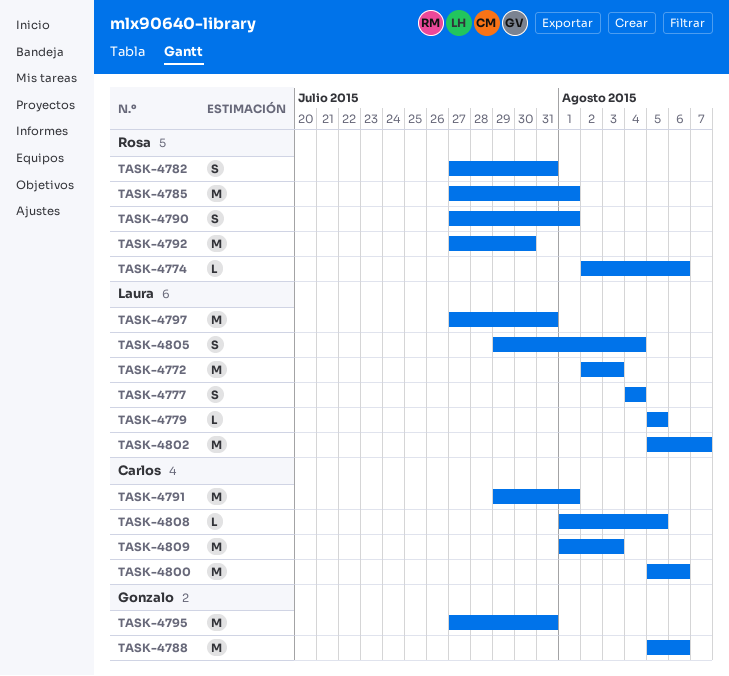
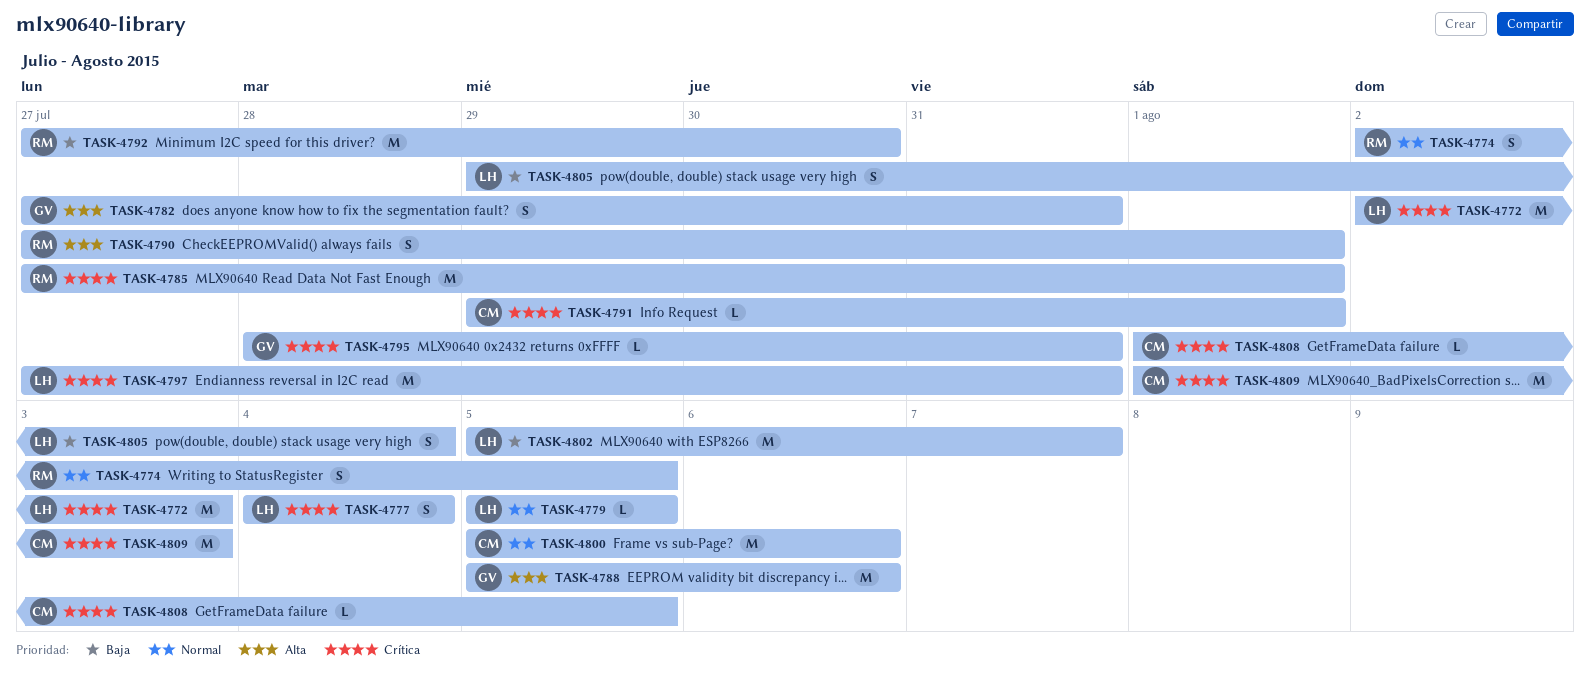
TASK-4774, estimate: L -> S
TASK-4774, due: Aug 6 -> Aug 5
TASK-4782, owner: Rosa -> Gonzalo
TASK-4791, estimate: M -> L
TASK-4795, estimate: M -> L
TASK-4795, start: Jul 27 -> Jul 28

